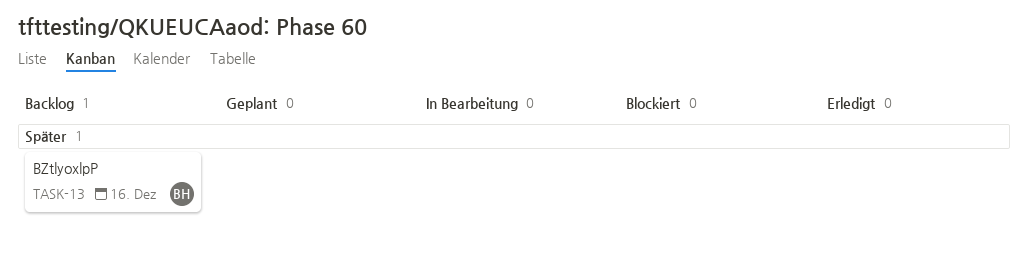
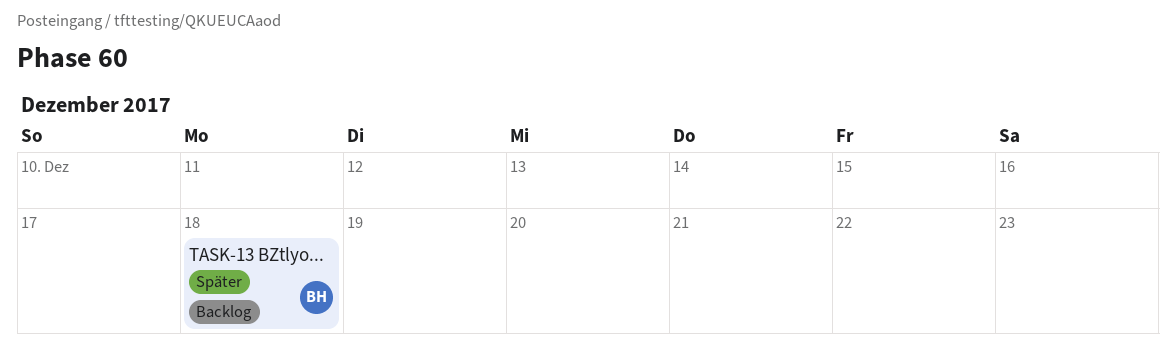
TASK-13, due: Dec 16 -> Dec 18

